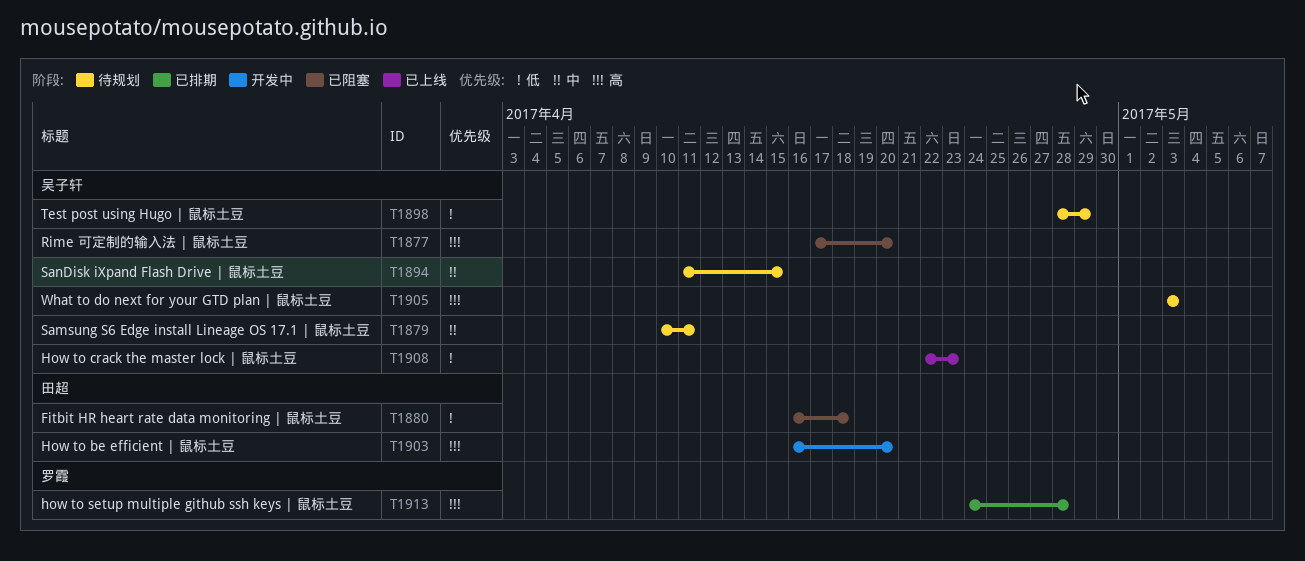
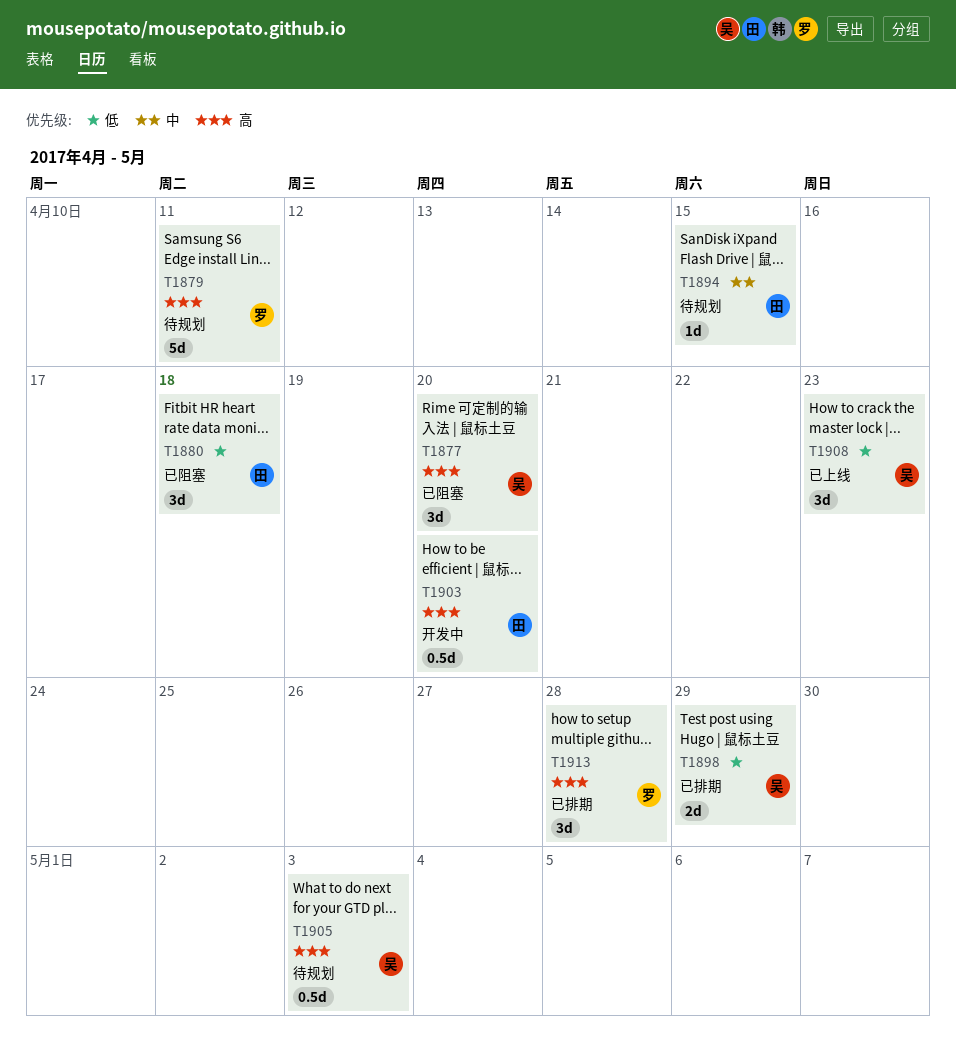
T1879, owner: 吴子轩 -> 罗霞
T1879, priority: 中 -> 高
T1894, owner: 吴子轩 -> 田超
T1898, status: 待规划 -> 已排期

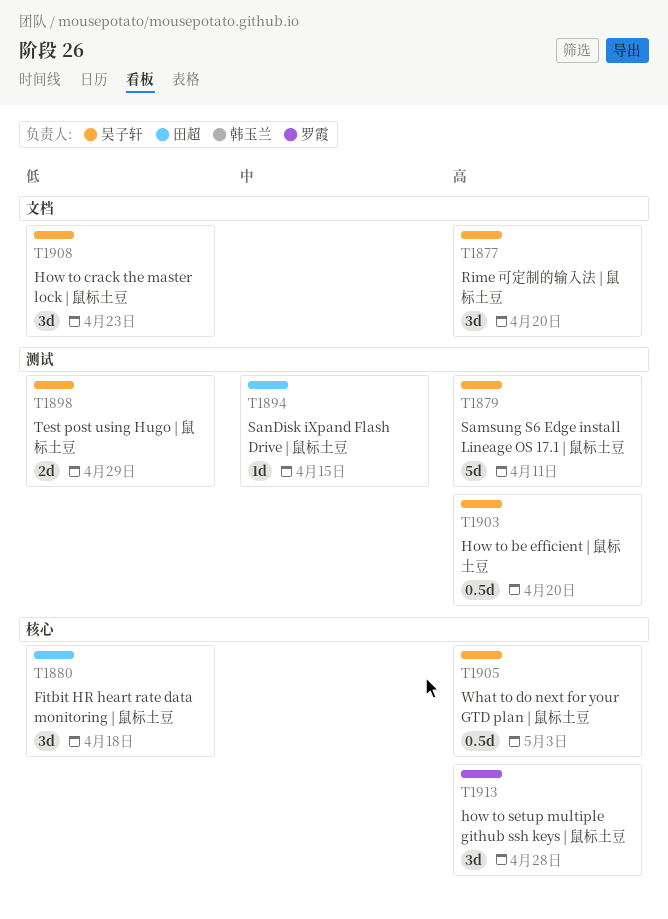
T1879, owner: 罗霞 -> 吴子轩
T1903, owner: 田超 -> 吴子轩

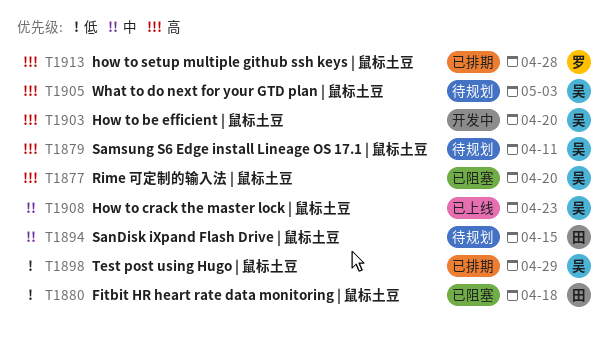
T1908, priority: 低 -> 中

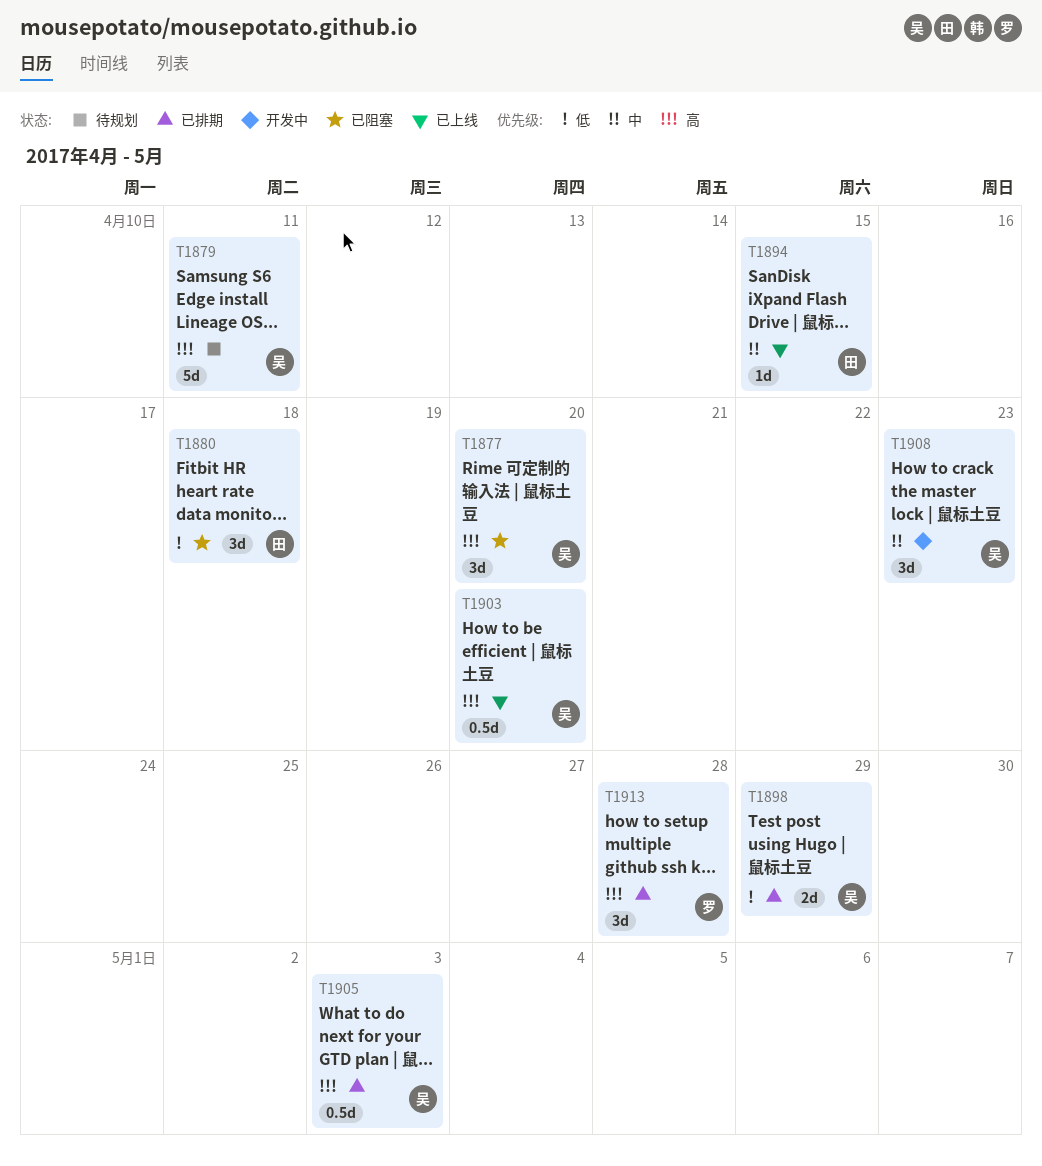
T1894, status: 待规划 -> 已上线
T1903, status: 开发中 -> 已上线
T1905, status: 待规划 -> 已排期
T1908, status: 已上线 -> 开发中

